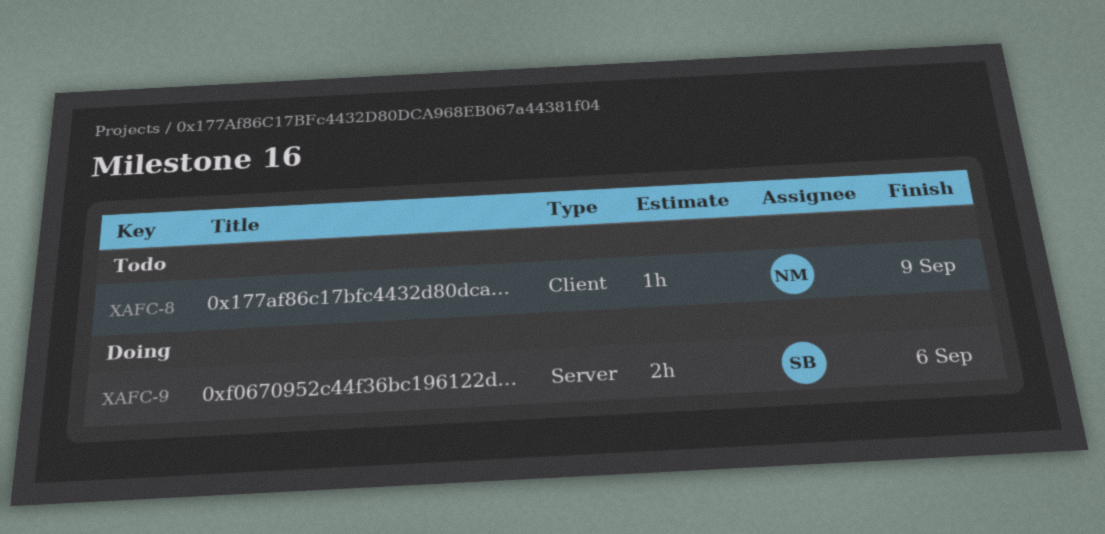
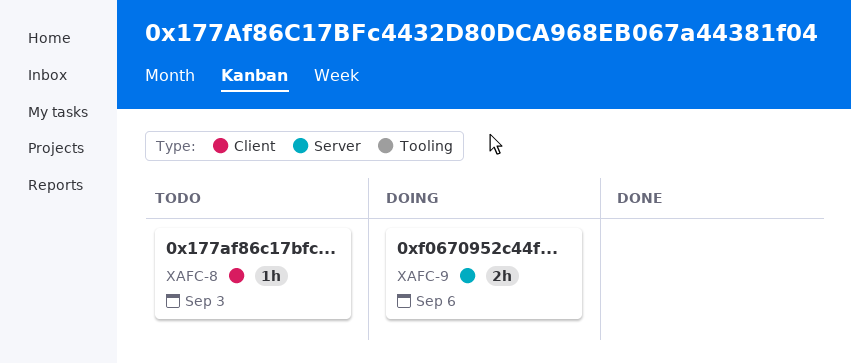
XAFC-8, due: Sep 9 -> Sep 3

